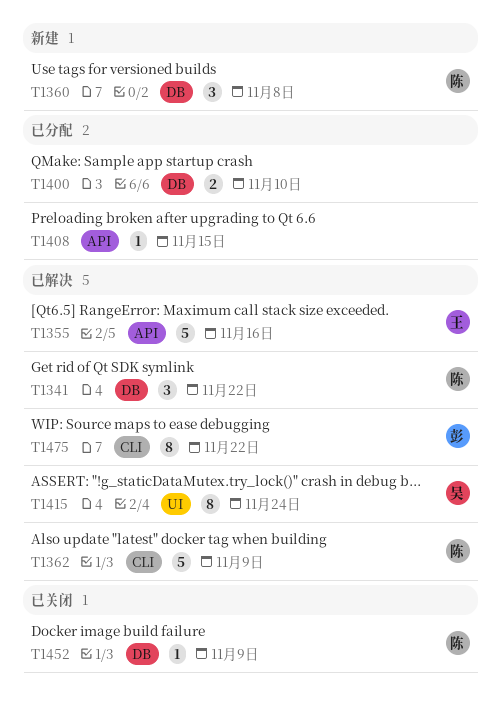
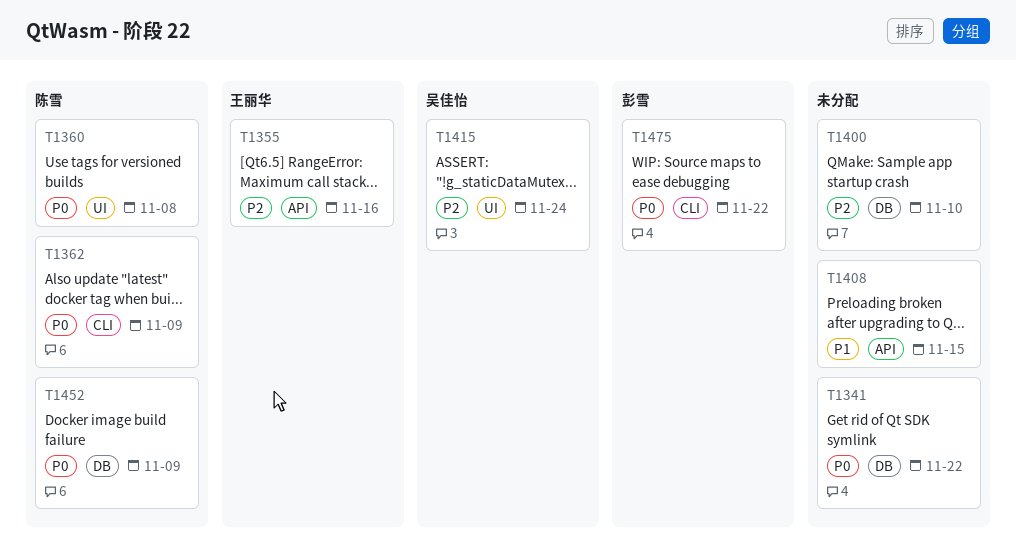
T1341, owner: 陈雪 -> none
T1360, label: DB -> UI

